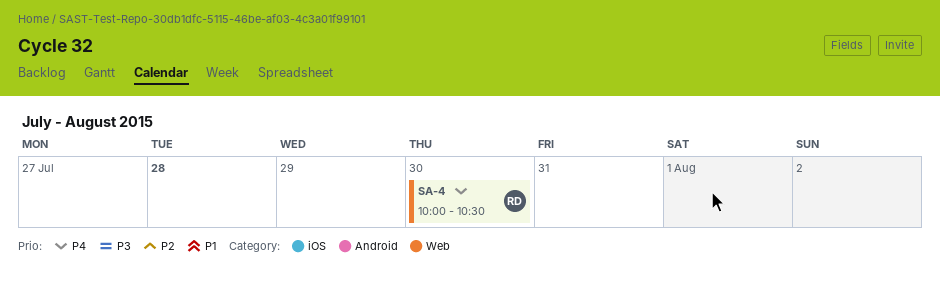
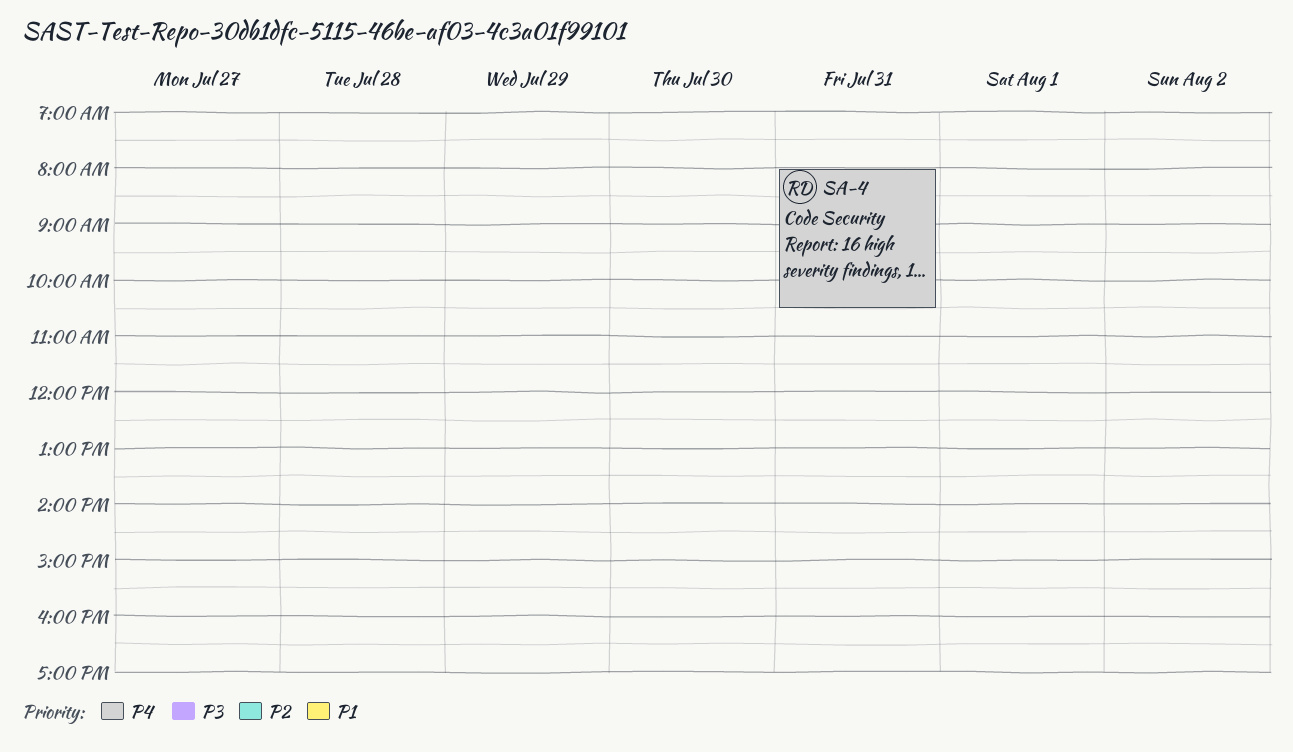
SA-4, day: Jul 30 -> Jul 31
SA-4, begins: 10:00 -> 08:00

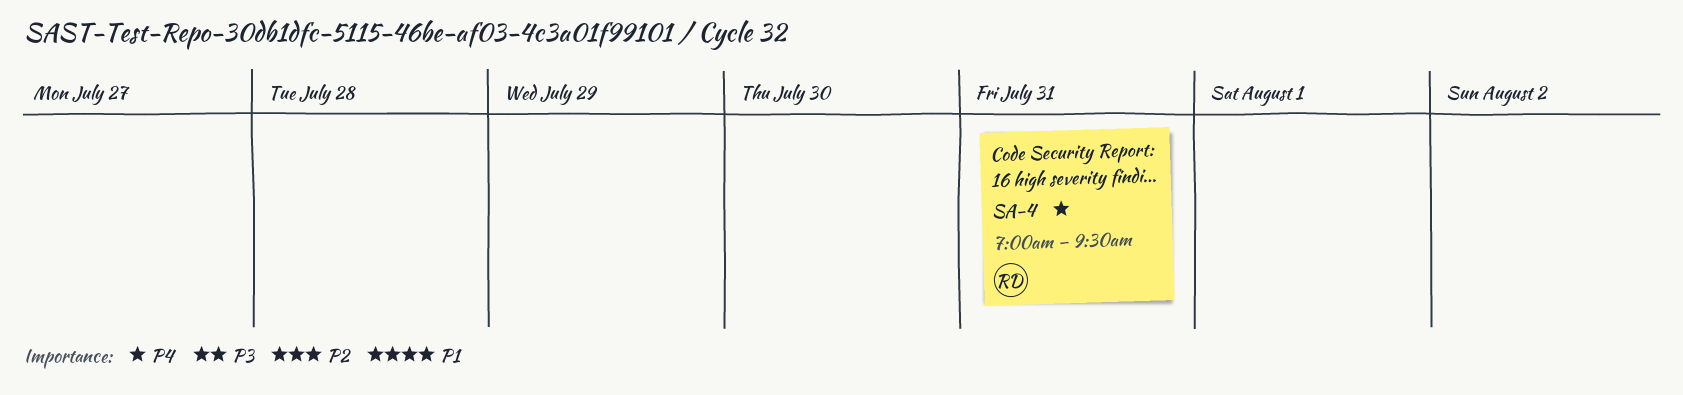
SA-4, begins: 08:00 -> 07:00
SA-4, ends: 10:30 -> 09:30

